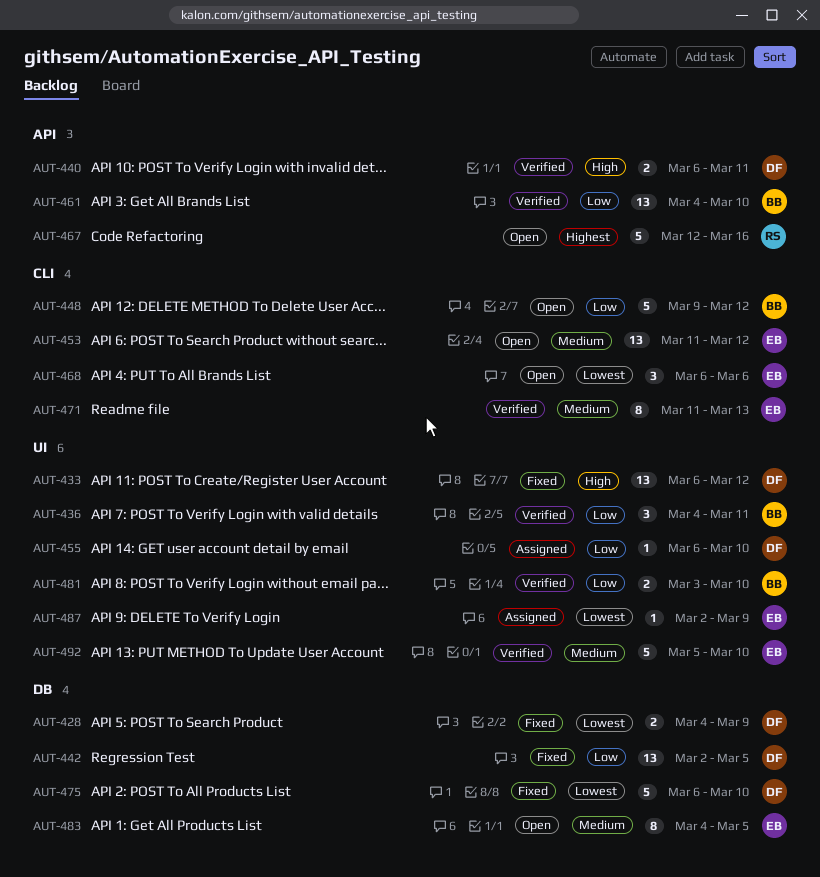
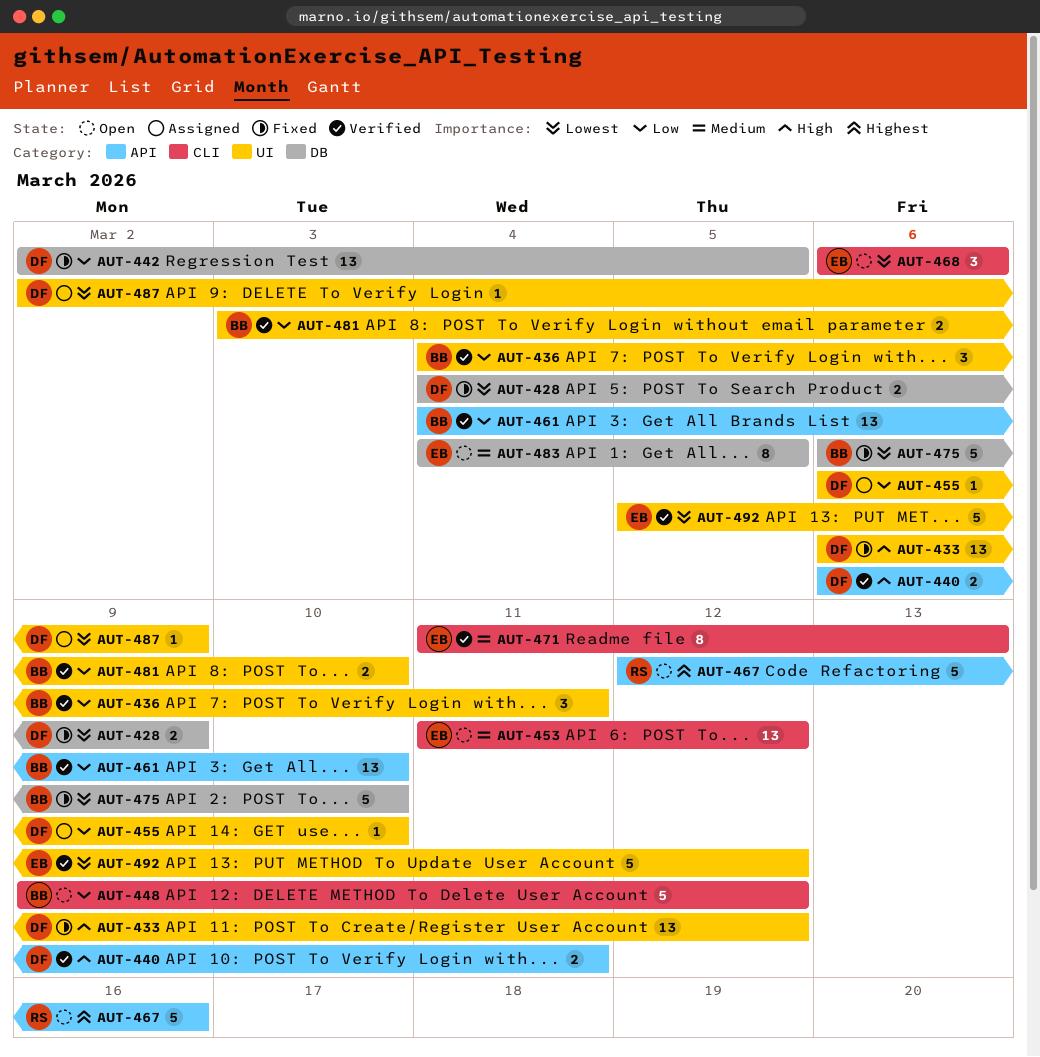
AUT-475, owner: DF -> BB
AUT-487, owner: EB -> DF
AUT-492, priority: Medium -> Lowest
AUT-492, due: Mar 10 -> Mar 12

